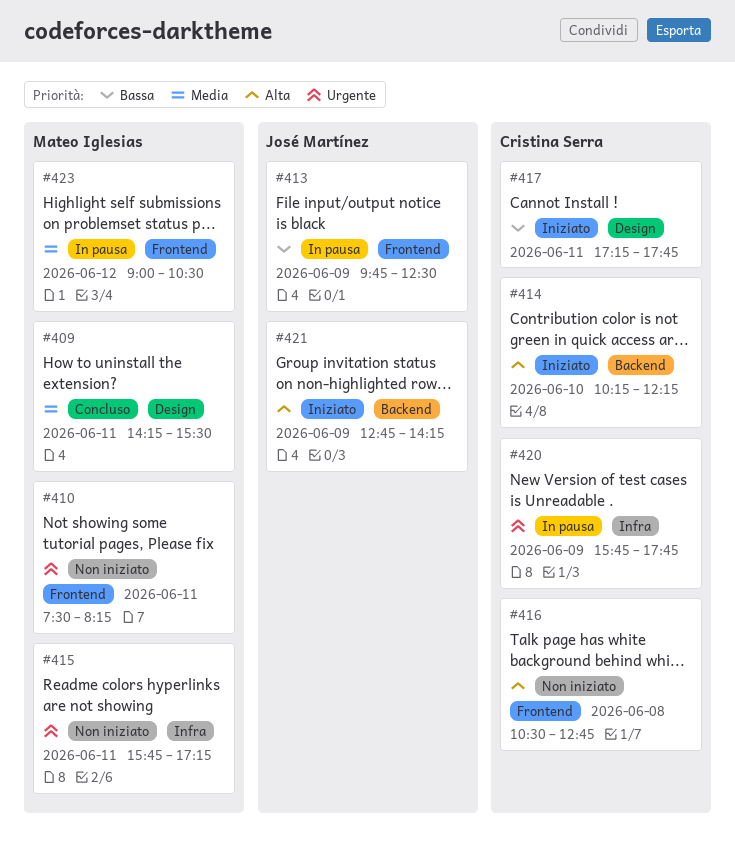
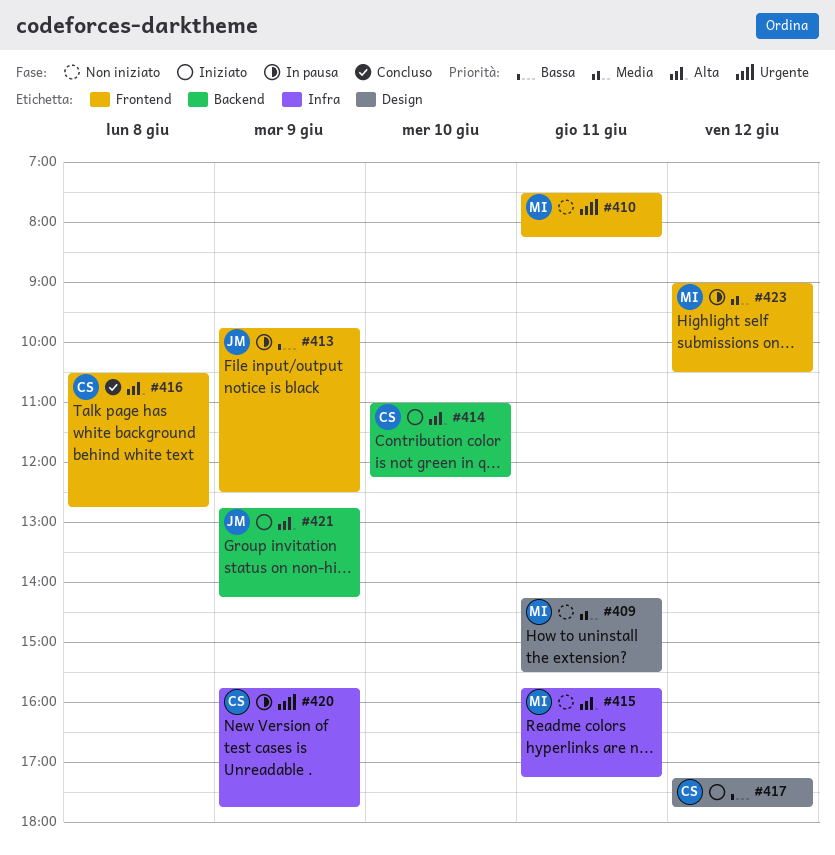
#409, status: Concluso -> Non iniziato
#414, begins: 10:15 -> 11:00
#415, priority: Urgente -> Alta
#416, status: Non iniziato -> Concluso
#417, day: Jun 11 -> Jun 12

